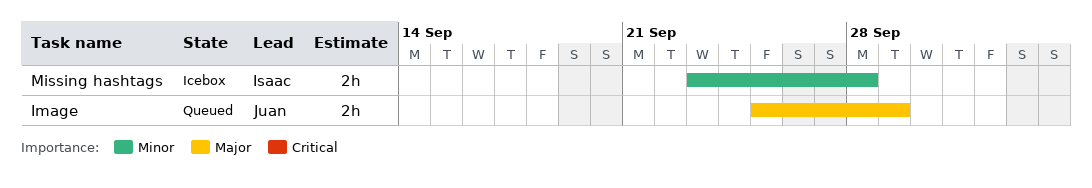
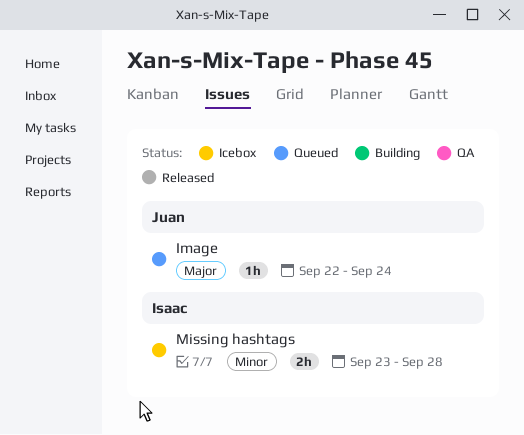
Image, estimate: 2h -> 1h
Image, start: Sep 25 -> Sep 22
Image, due: Sep 29 -> Sep 24

